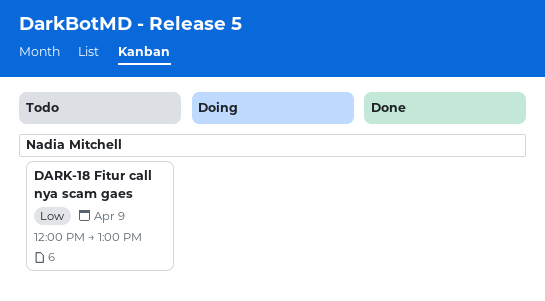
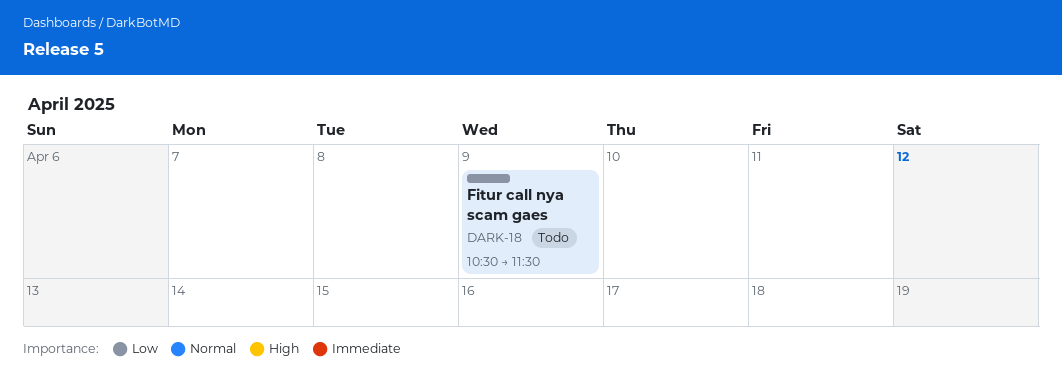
DARK-18, begins: 12:00 -> 10:30
DARK-18, ends: 13:00 -> 11:30

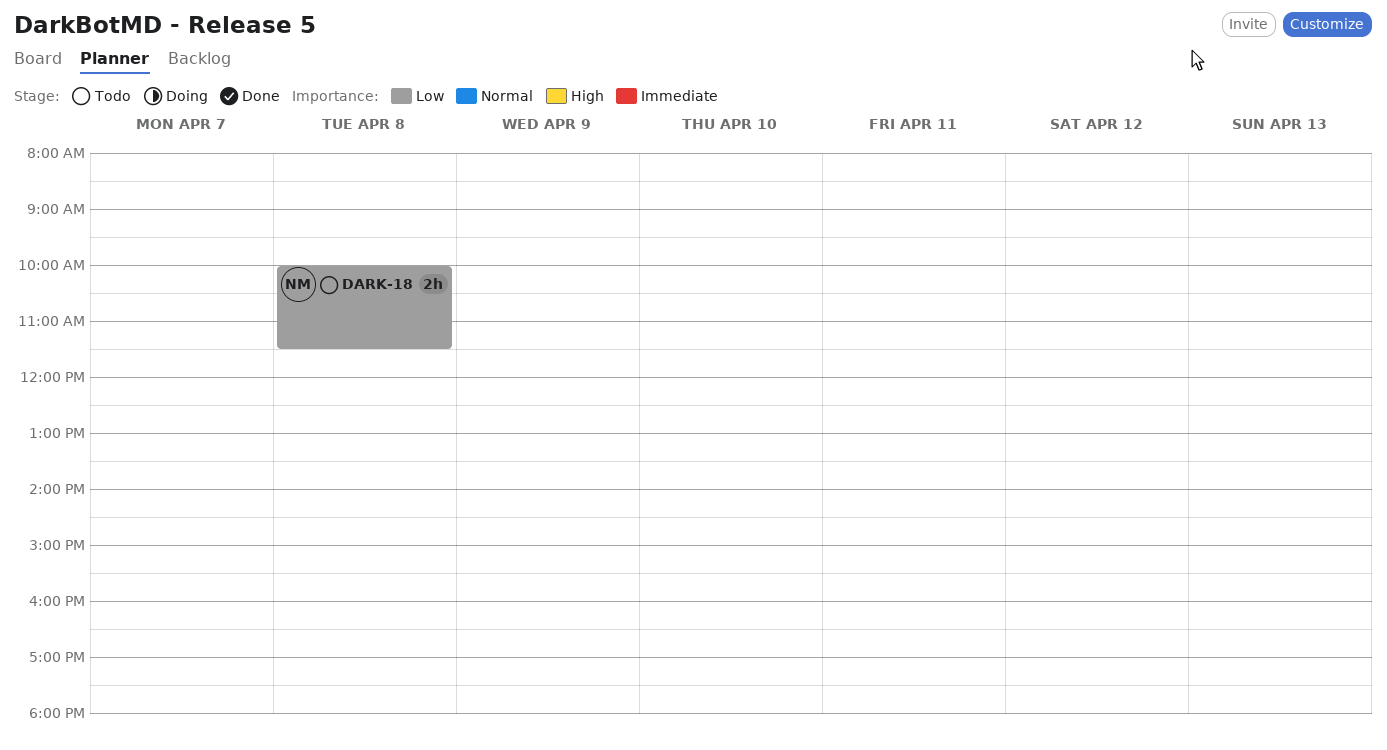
DARK-18, day: Apr 9 -> Apr 8
DARK-18, begins: 10:30 -> 10:00

